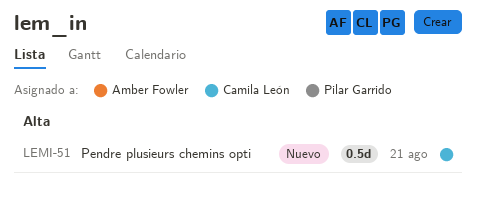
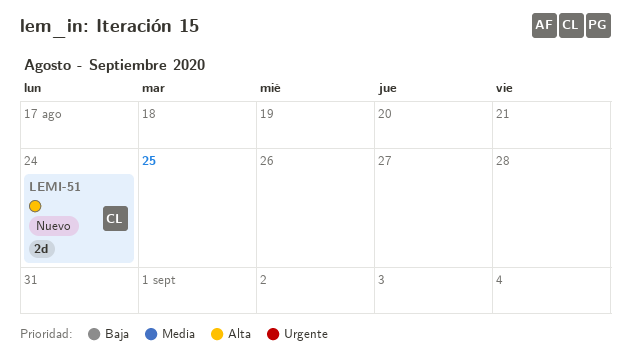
LEMI-51, estimate: 0.5d -> 2d
LEMI-51, due: Aug 21 -> Aug 24

